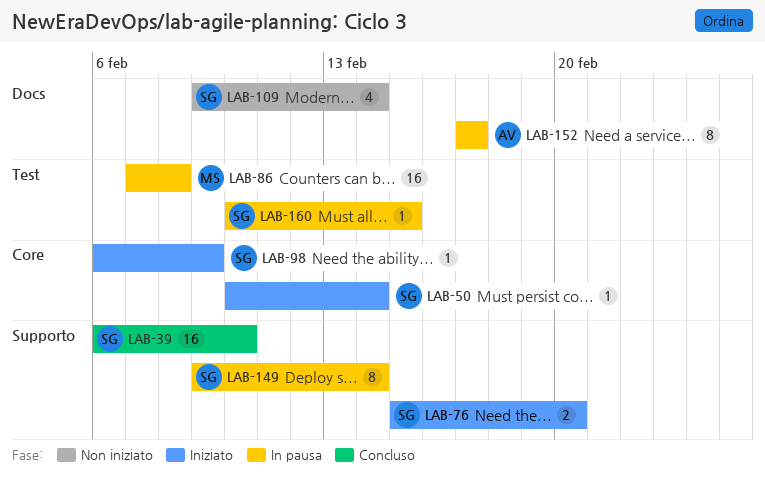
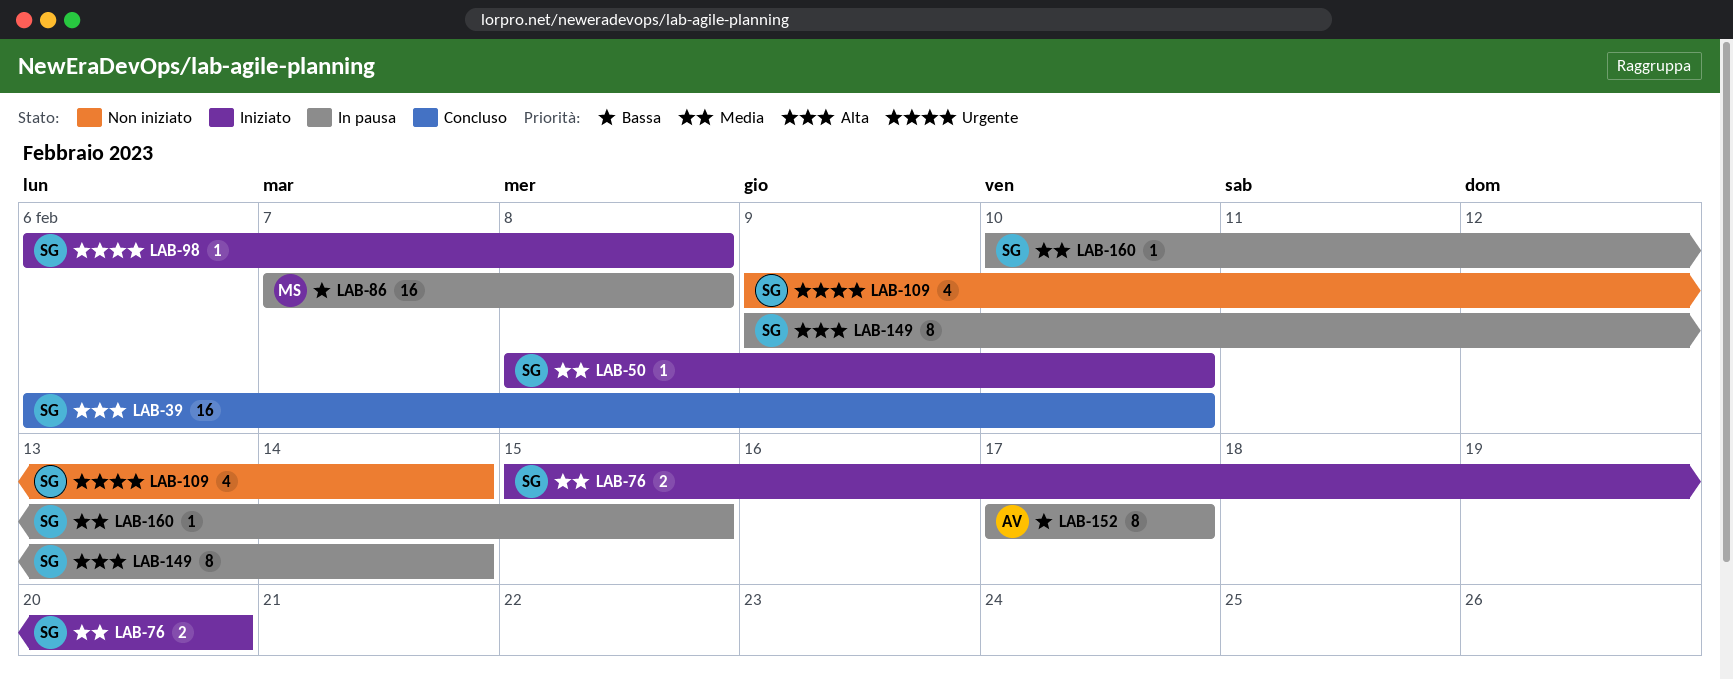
LAB-50, start: Feb 10 -> Feb 8
LAB-50, due: Feb 14 -> Feb 10
LAB-98, due: Feb 9 -> Feb 8

